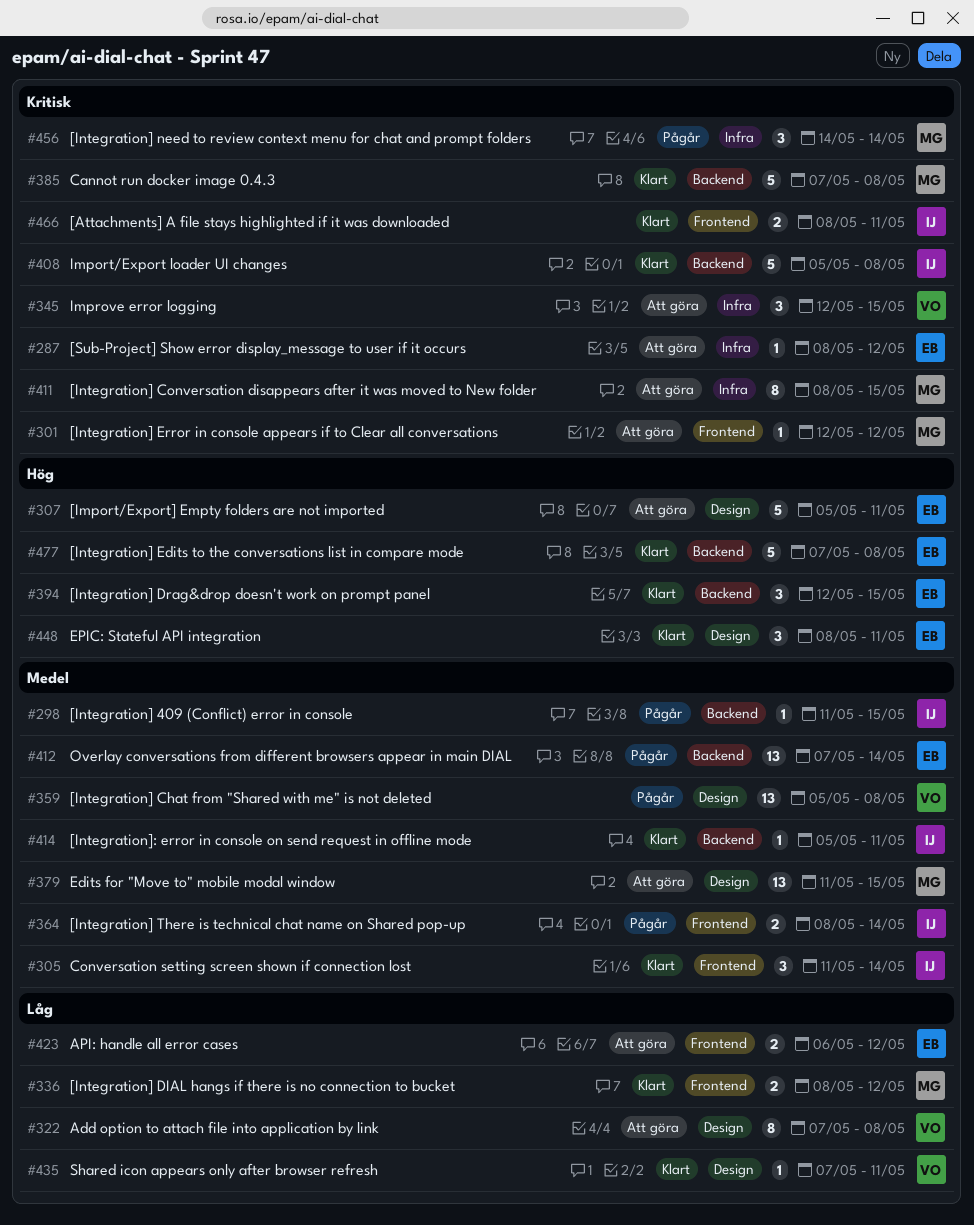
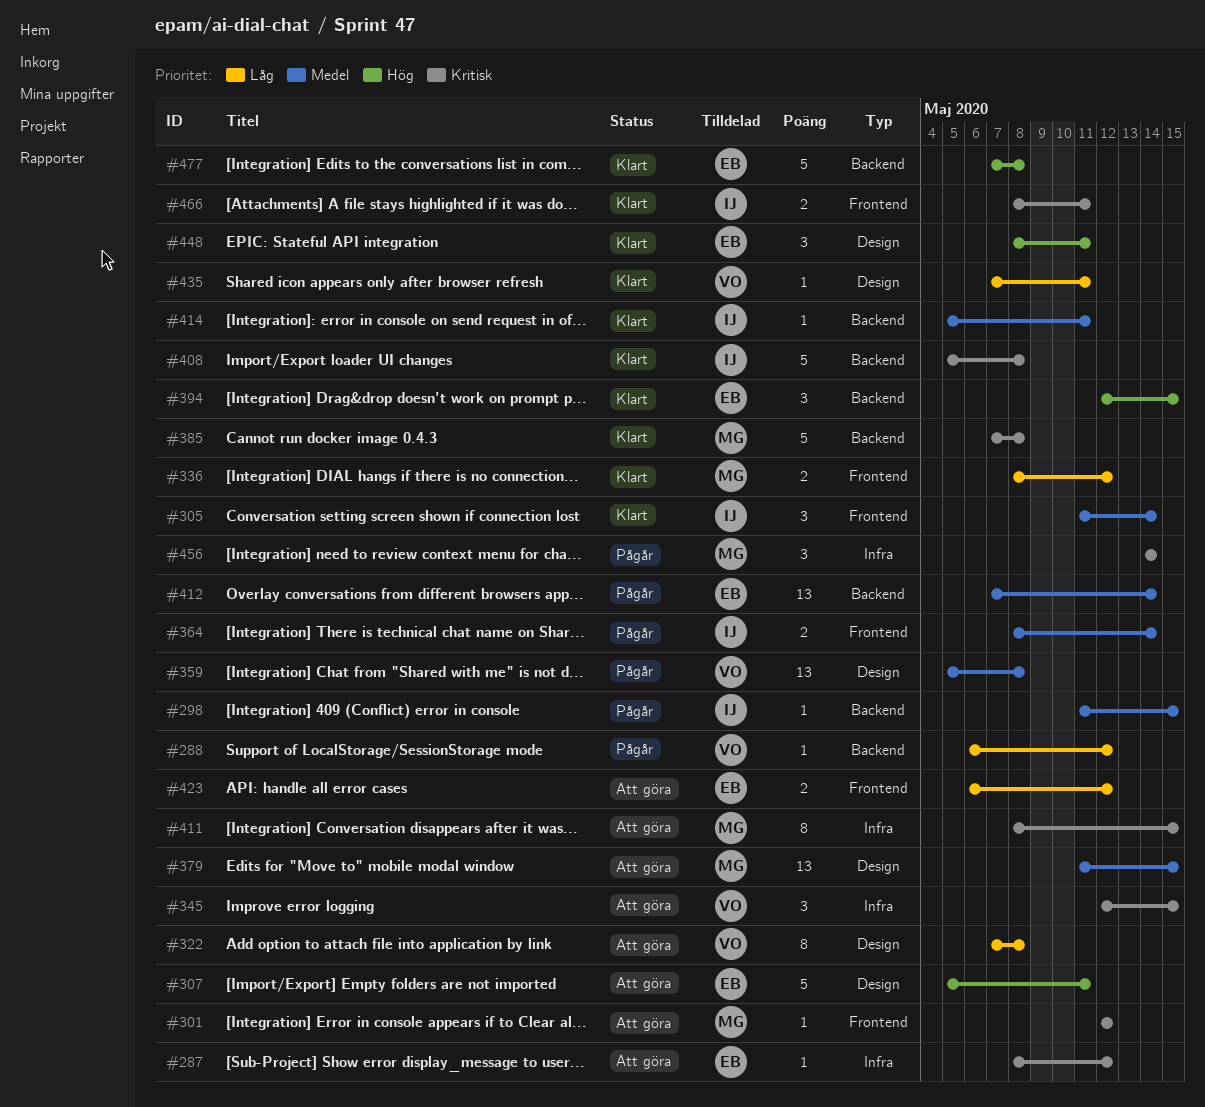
#288: none -> present

